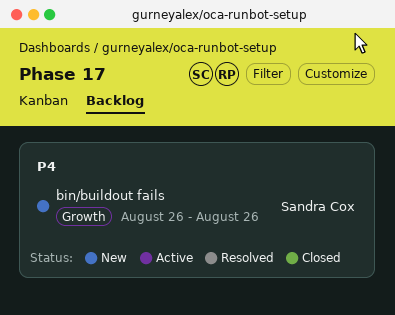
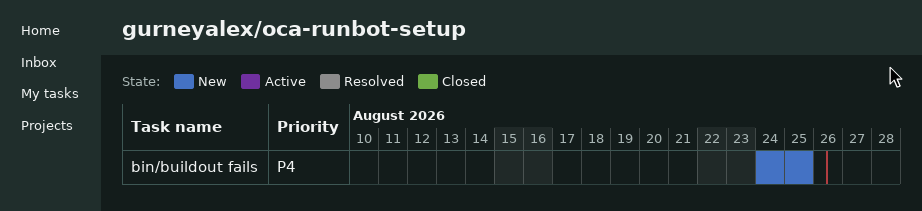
bin/buildout fails, start: Aug 26 -> Aug 24
bin/buildout fails, due: Aug 26 -> Aug 25

